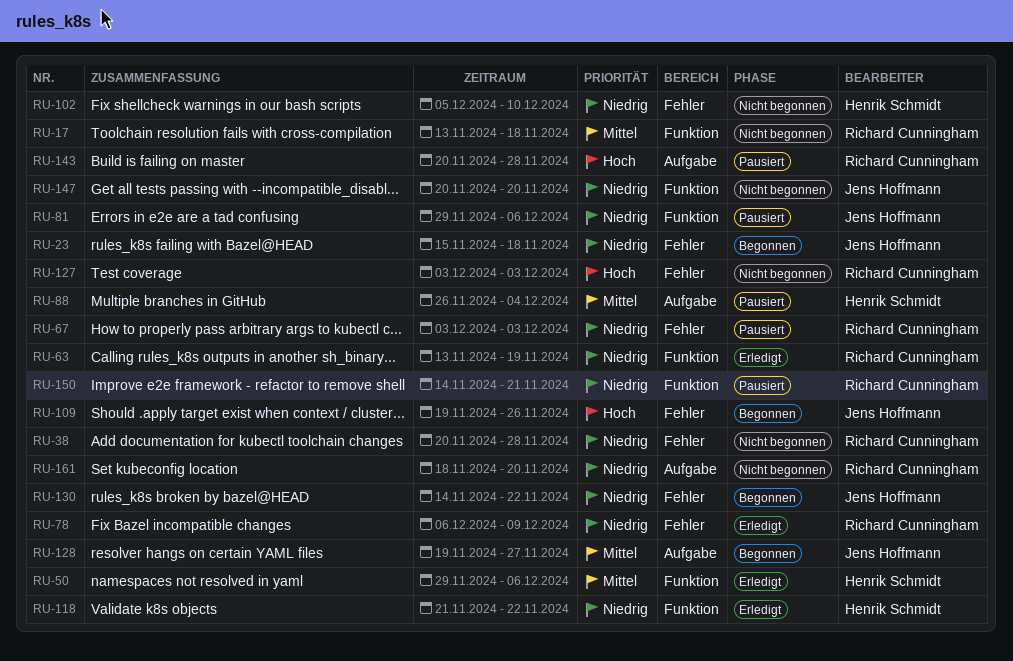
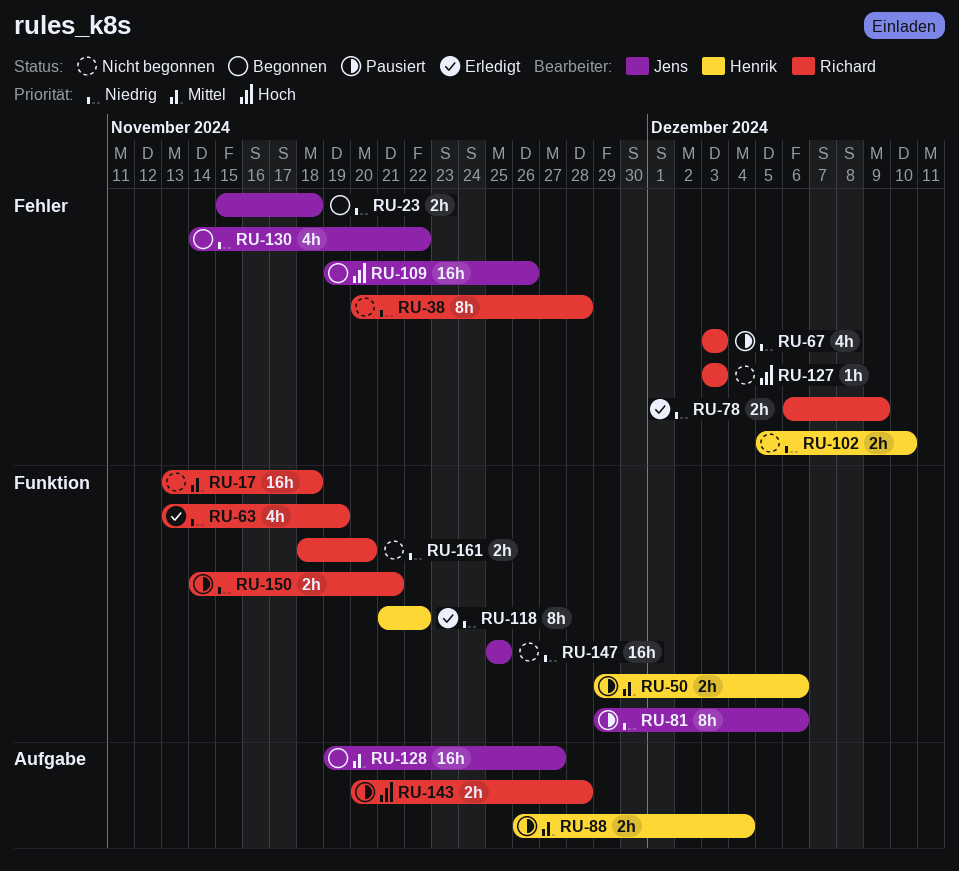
RU-50, status: Erledigt -> Pausiert
RU-147, start: Nov 20 -> Nov 25
RU-147, due: Nov 20 -> Nov 25
RU-161, label: Aufgabe -> Funktion

